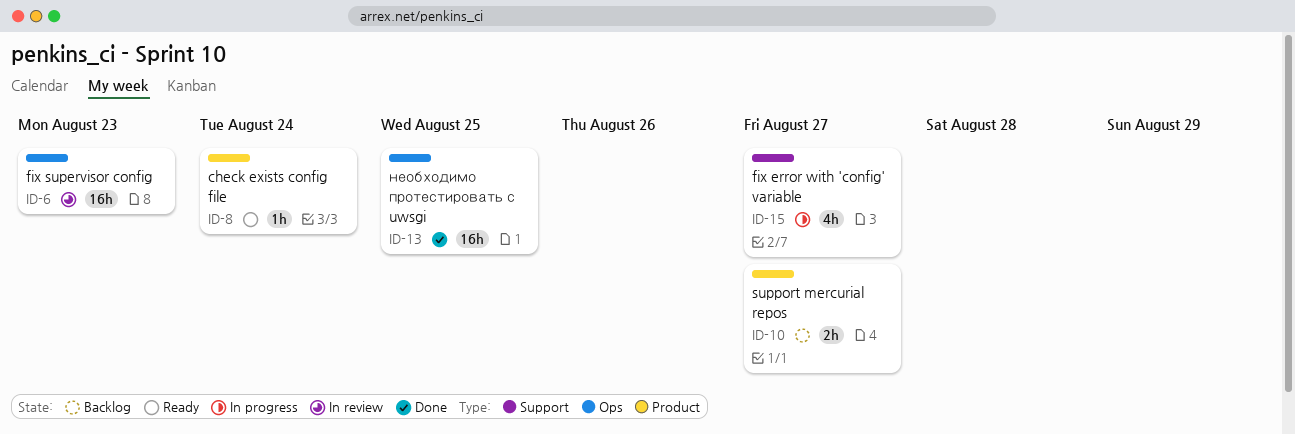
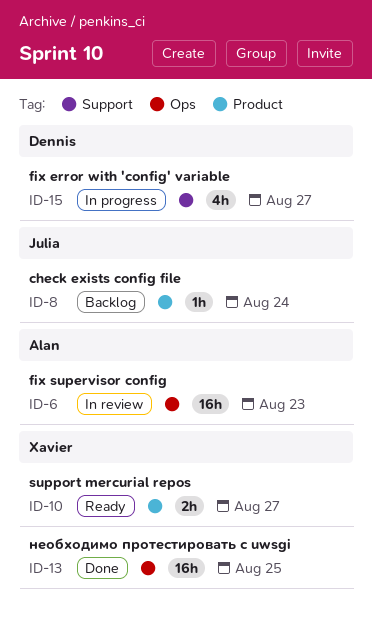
ID-8, status: Ready -> Backlog
ID-10, status: Backlog -> Ready

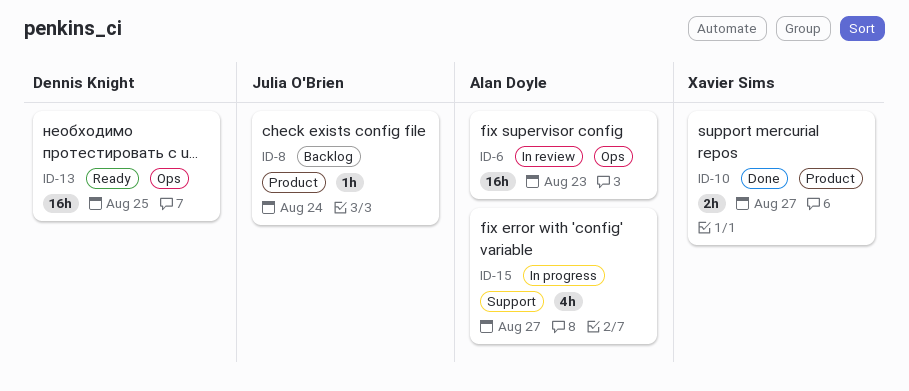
ID-10, status: Ready -> Done
ID-13, status: Done -> Ready
ID-13, owner: Xavier Sims -> Dennis Knight
ID-15, owner: Dennis Knight -> Alan Doyle

